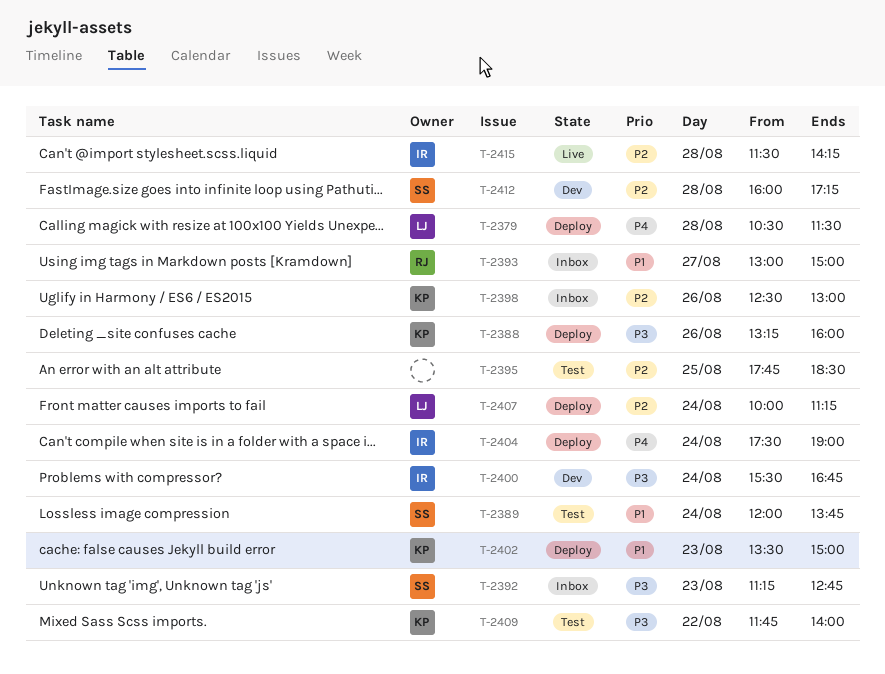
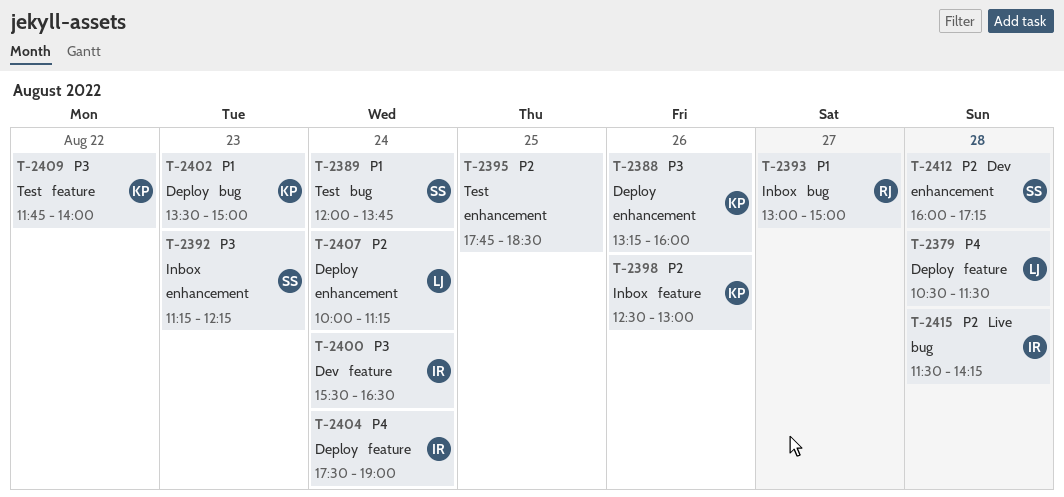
T-2392, ends: 12:45 -> 12:15
T-2400, ends: 16:45 -> 16:30

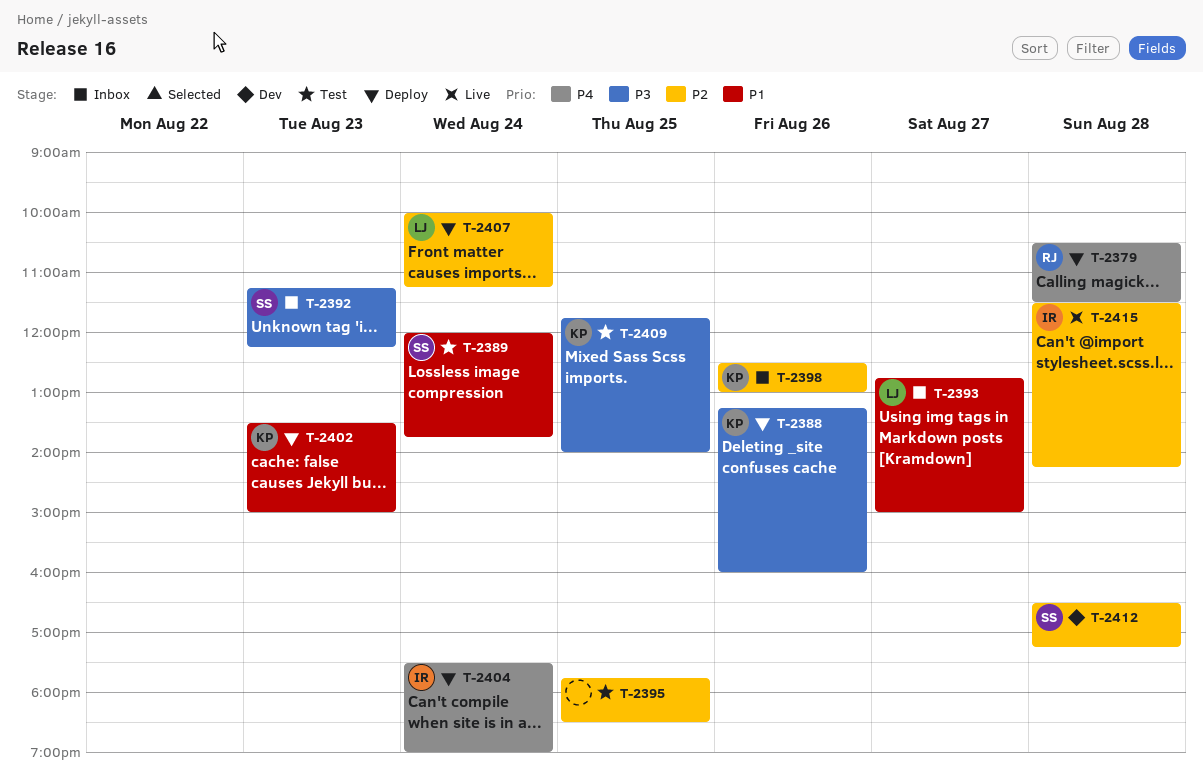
T-2379, owner: LJ -> RJ
T-2393, owner: RJ -> LJ
T-2393, begins: 13:00 -> 12:45
T-2400: present -> none
T-2409, day: Aug 22 -> Aug 25
T-2412, begins: 16:00 -> 16:30

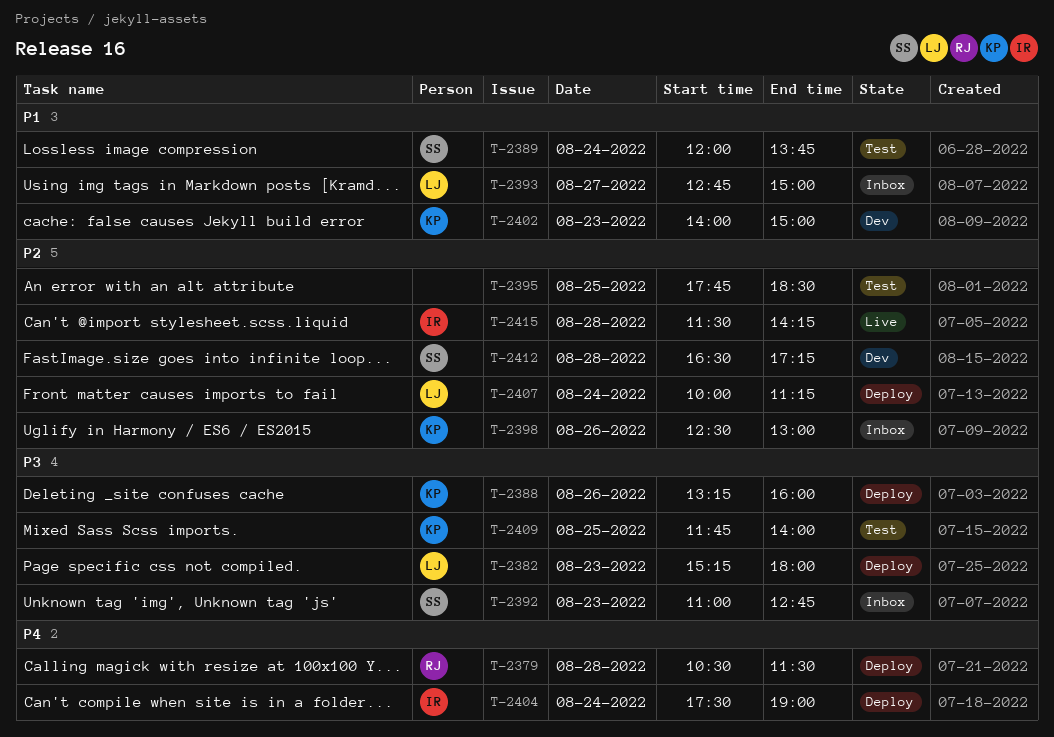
T-2382: none -> present
T-2392, begins: 11:15 -> 11:00
T-2392, ends: 12:15 -> 12:45
T-2402, status: Deploy -> Dev
T-2402, begins: 13:30 -> 14:00

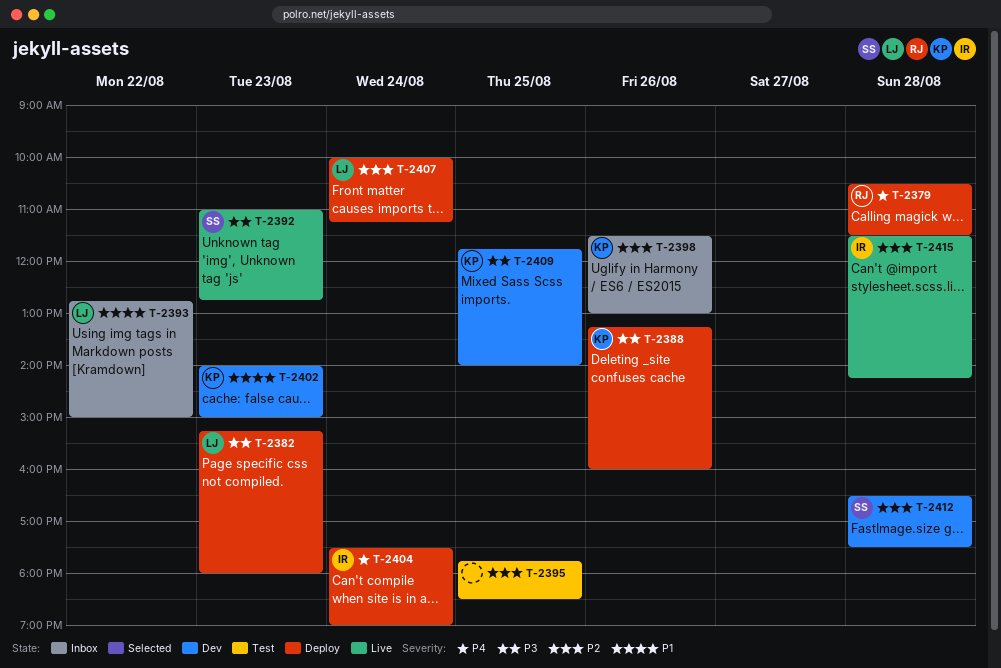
T-2389: present -> none
T-2392, status: Inbox -> Live
T-2393, day: Aug 27 -> Aug 22
T-2398, begins: 12:30 -> 11:30
T-2409, status: Test -> Dev
T-2412, ends: 17:15 -> 17:30

